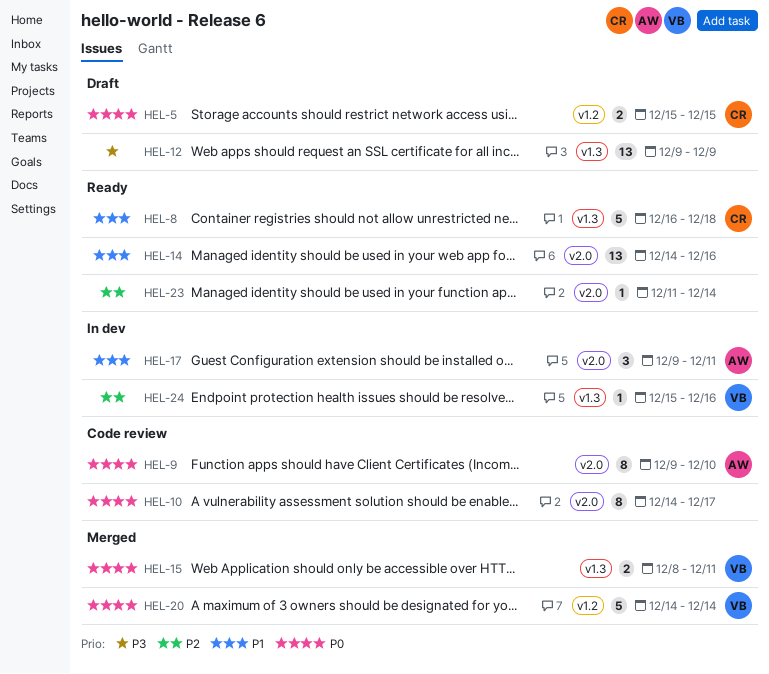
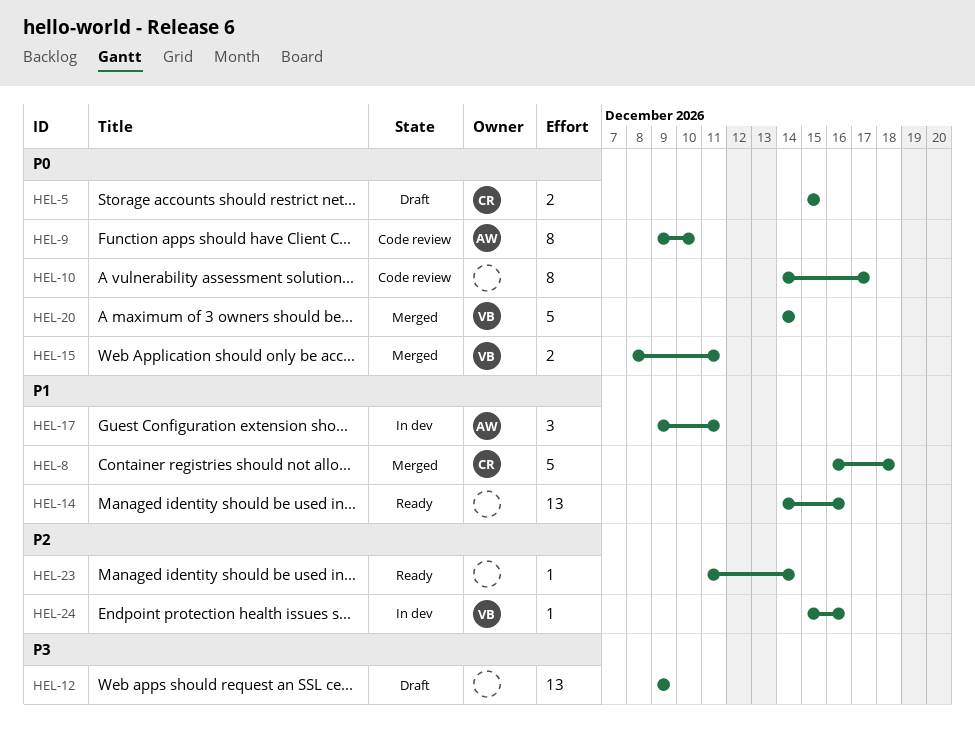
HEL-8, status: Ready -> Merged

